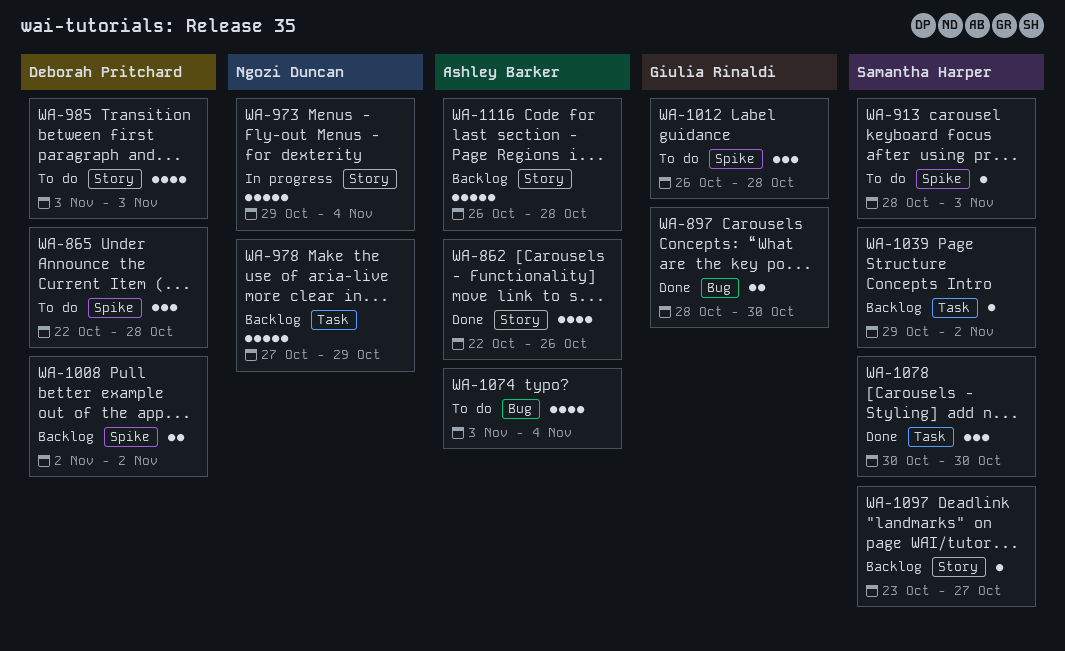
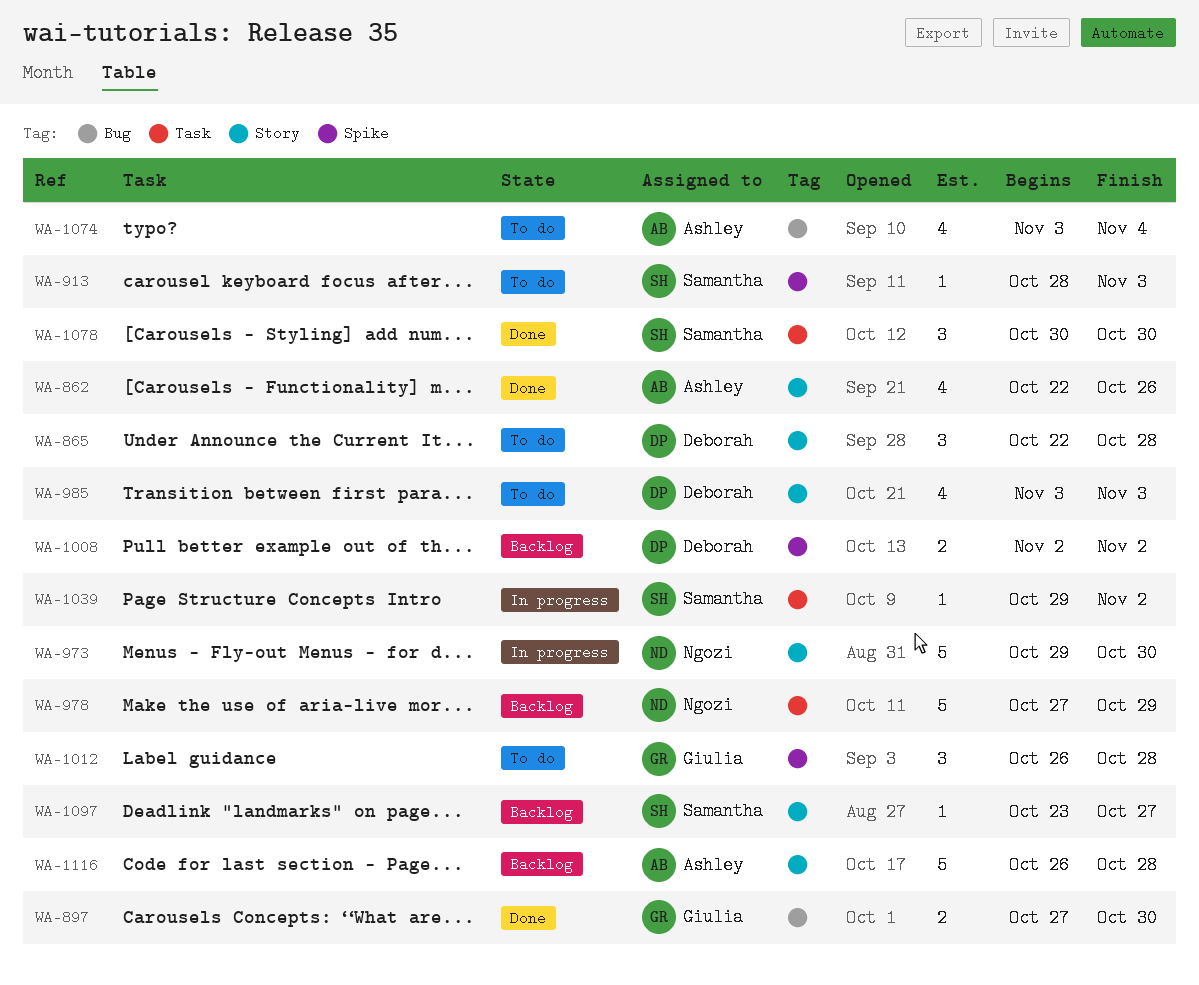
WA-865, label: Spike -> Story
WA-897, start: Oct 28 -> Oct 27
WA-973, due: Nov 4 -> Oct 30
WA-1039, status: Backlog -> In progress

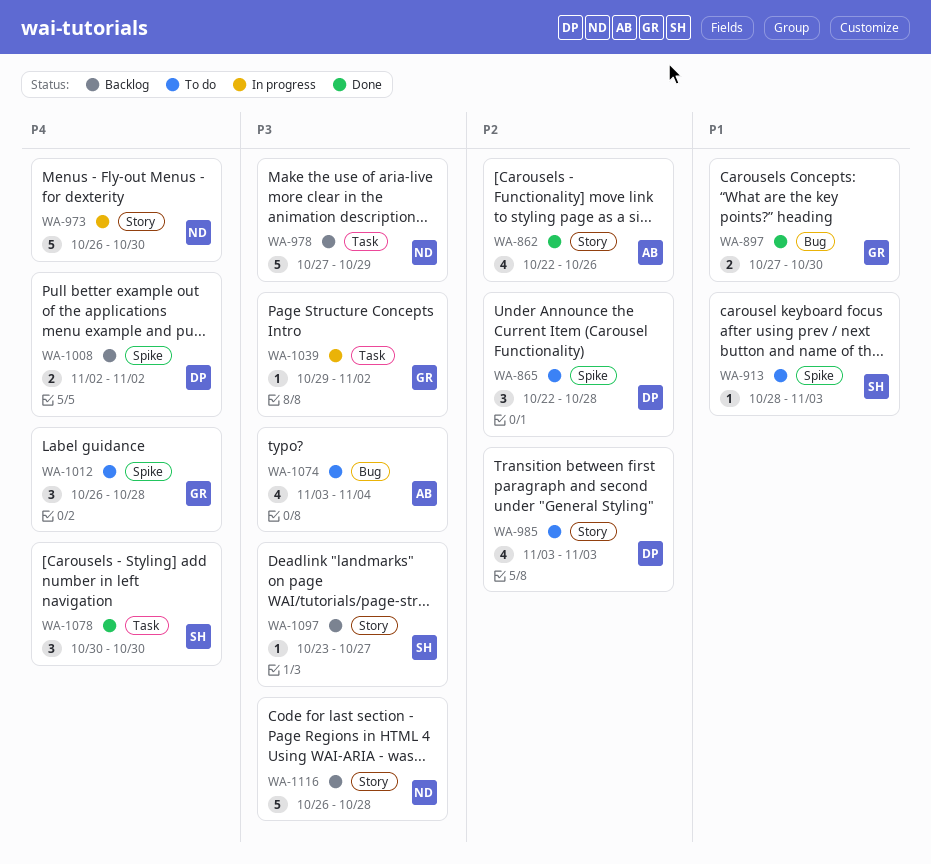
WA-865, label: Story -> Spike
WA-973, start: Oct 29 -> Oct 26
WA-1039, owner: Samantha -> Giulia
WA-1116, owner: Ashley -> Ngozi

